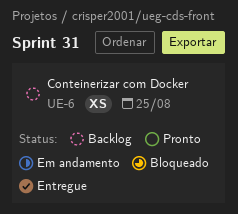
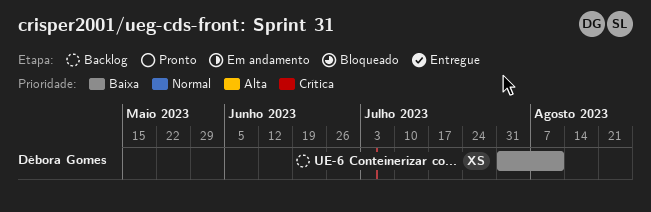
UE-6, due: Aug 25 -> Aug 11

